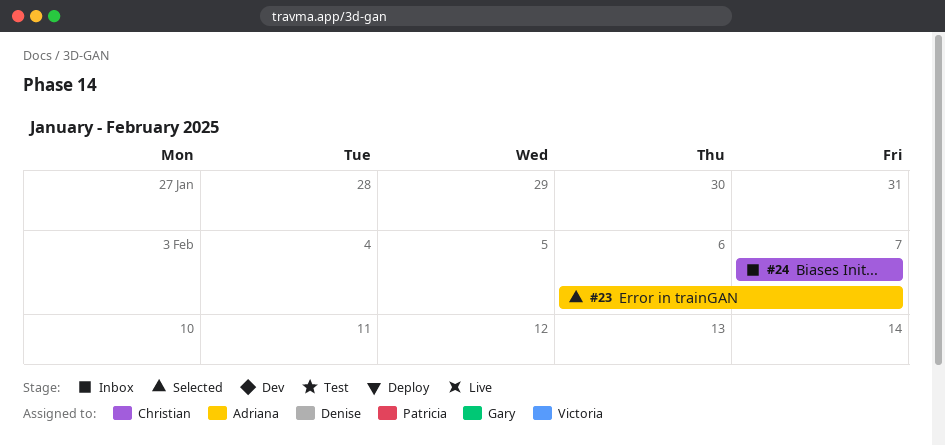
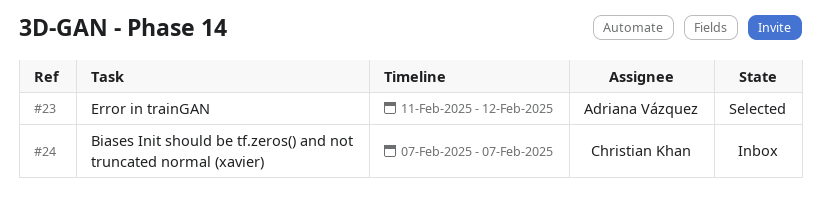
#23, start: Feb 6 -> Feb 11
#23, due: Feb 7 -> Feb 12

